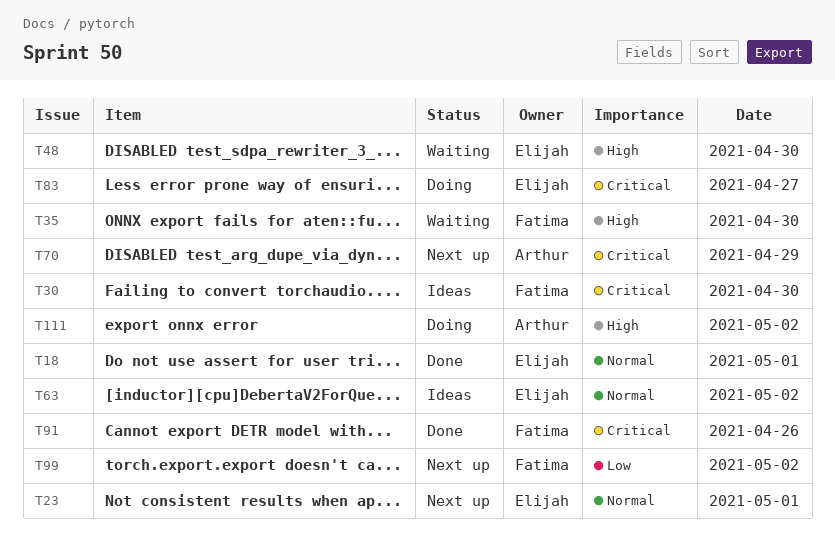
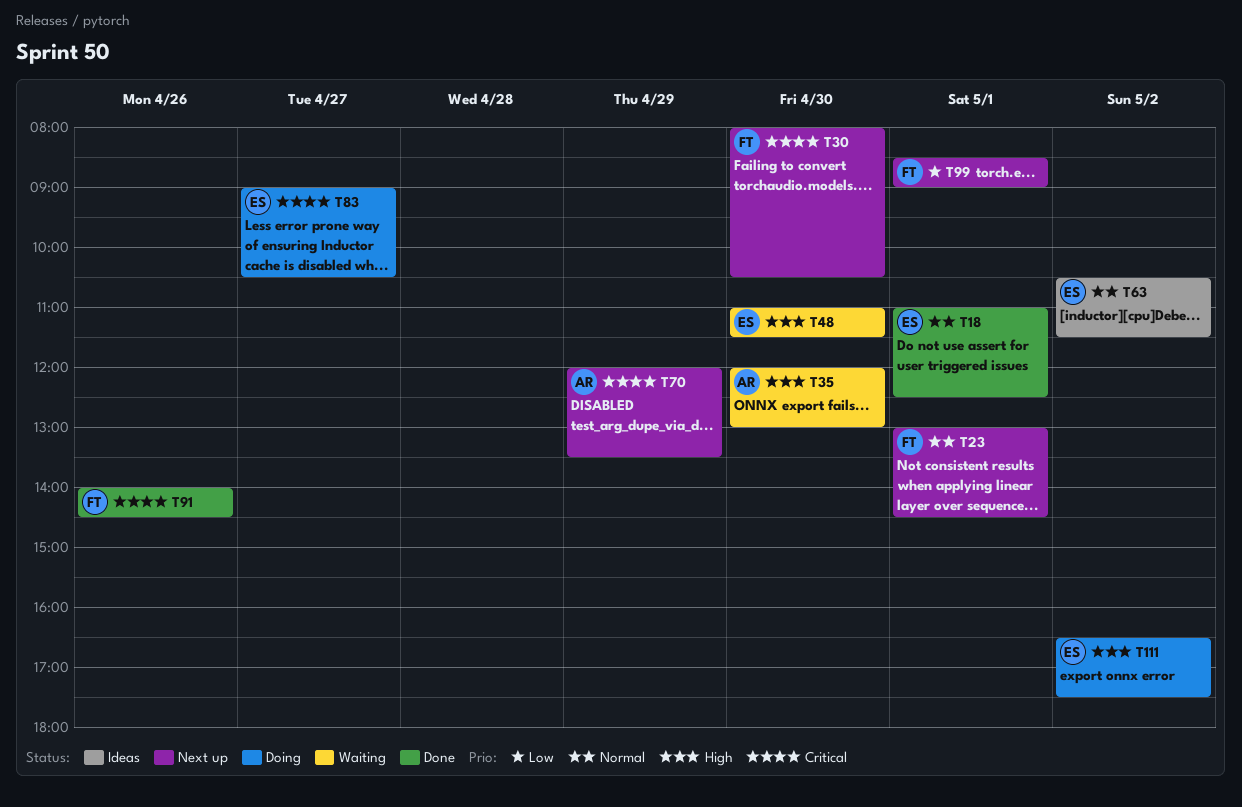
T23, owner: Elijah -> Fatima
T30, status: Ideas -> Next up
T35, owner: Fatima -> Arthur
T99, day: May 2 -> May 1
T111, owner: Arthur -> Elijah

